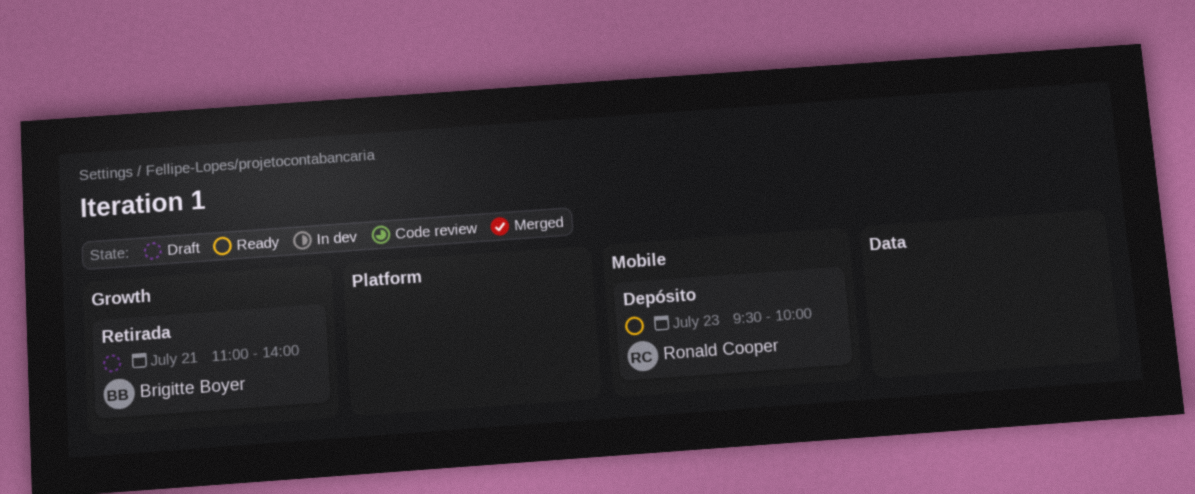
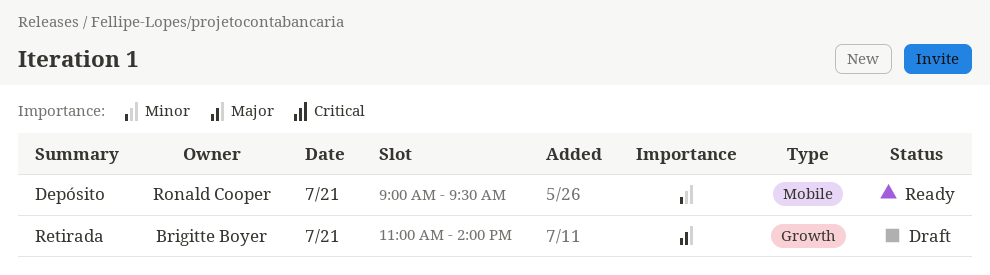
Depósito, day: Jul 23 -> Jul 21
Depósito, begins: 09:30 -> 09:00
Depósito, ends: 10:00 -> 09:30

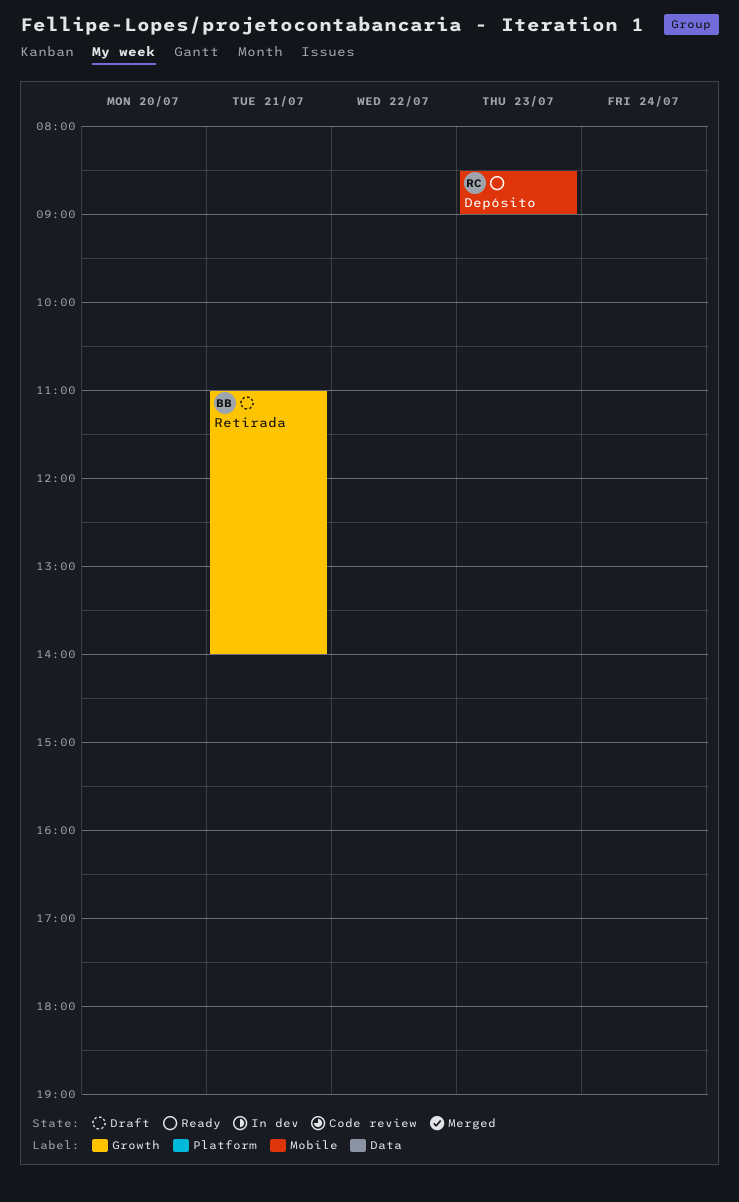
Depósito, day: Jul 21 -> Jul 23
Depósito, begins: 09:00 -> 08:30
Depósito, ends: 09:30 -> 09:00

